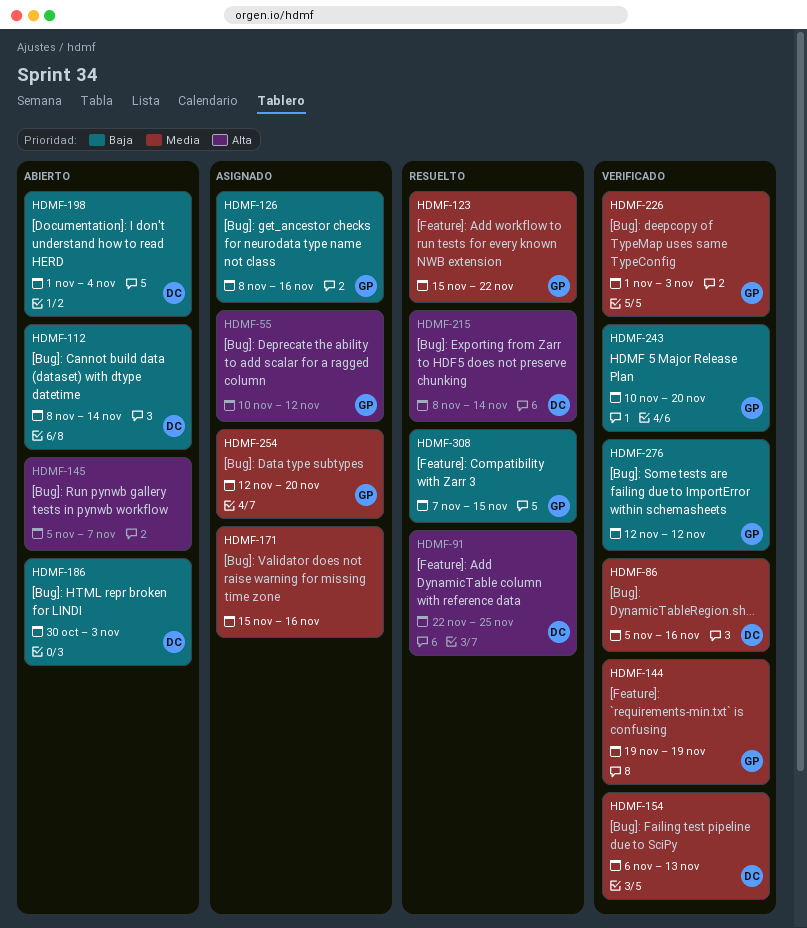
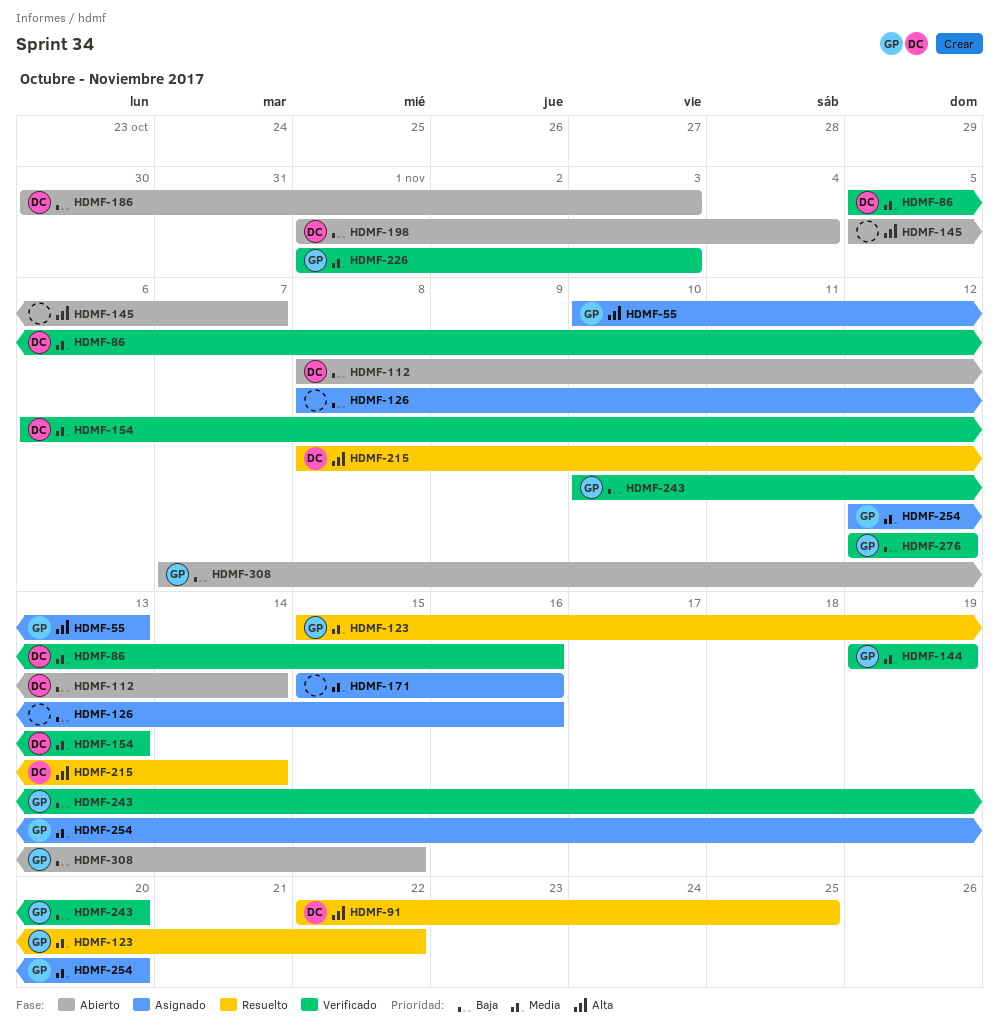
HDMF-55, due: Nov 12 -> Nov 13
HDMF-126, owner: GP -> none
HDMF-308, status: Resuelto -> Abierto

